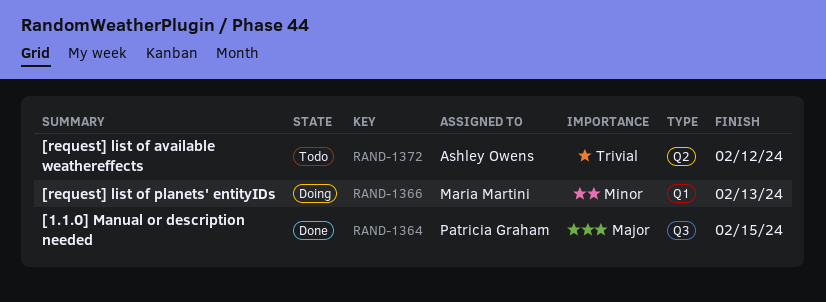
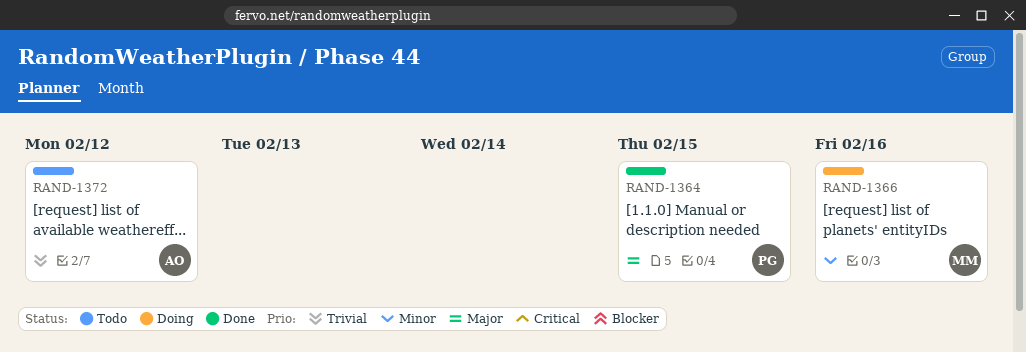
RAND-1366, due: Feb 13 -> Feb 16

